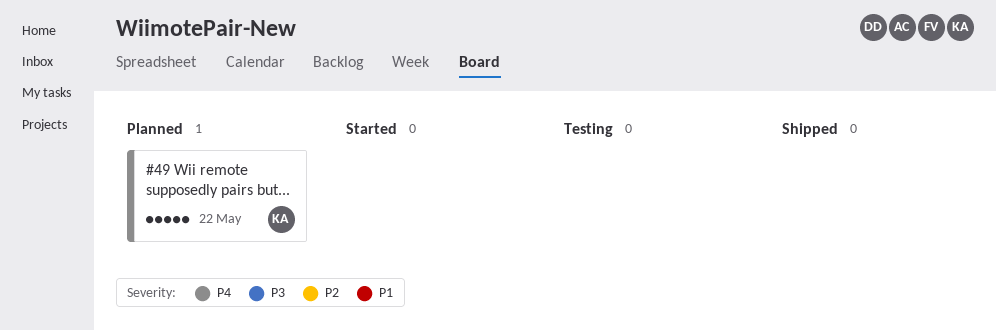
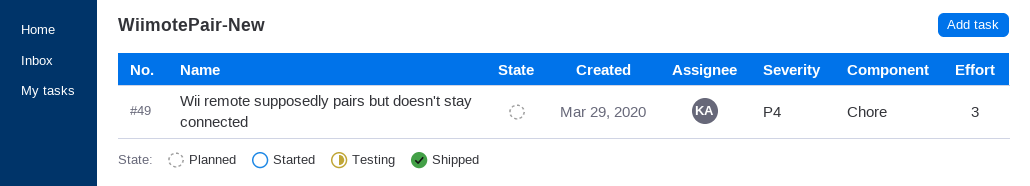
#49, estimate: 5 -> 3

